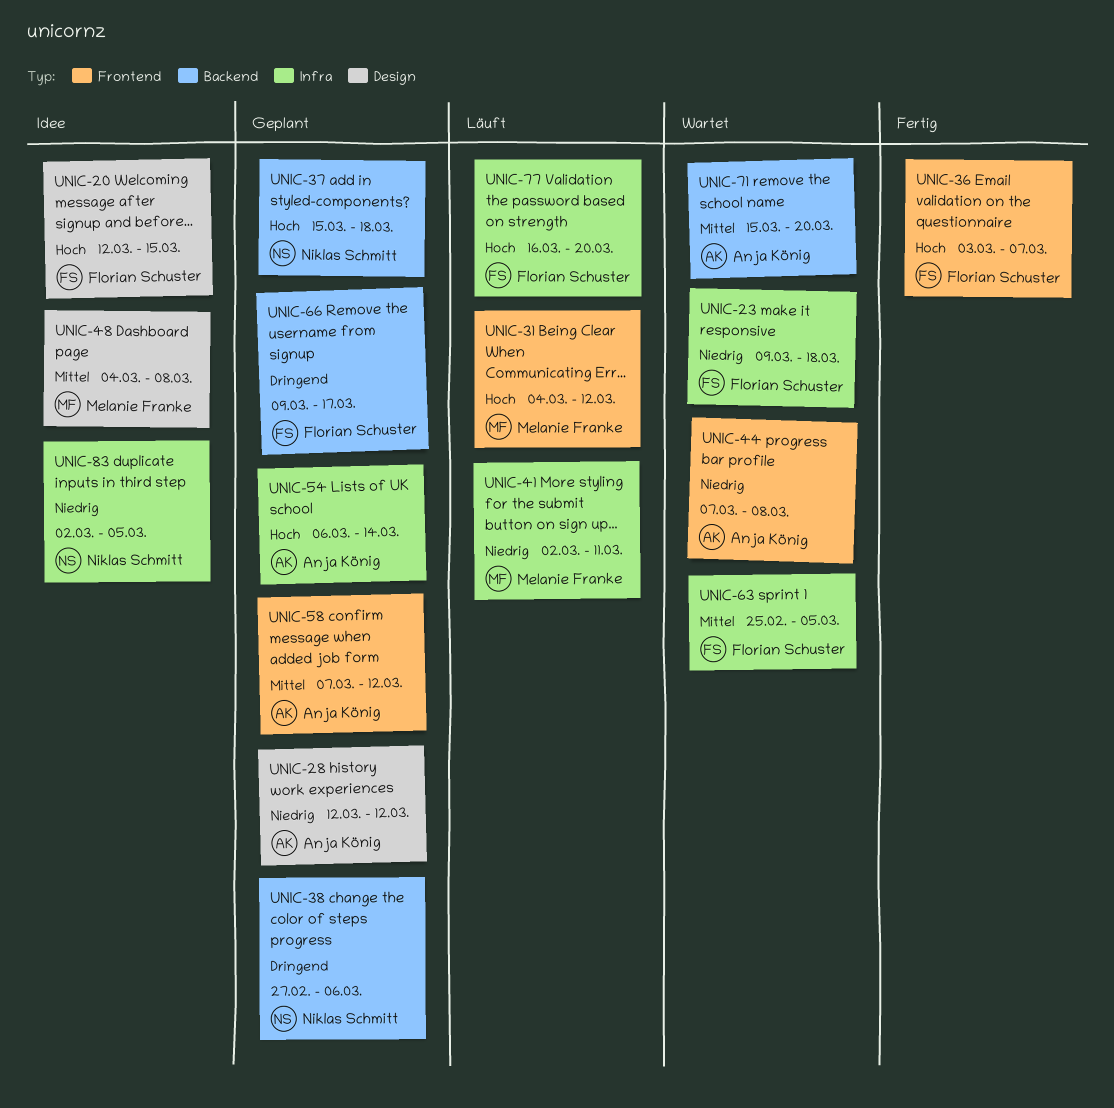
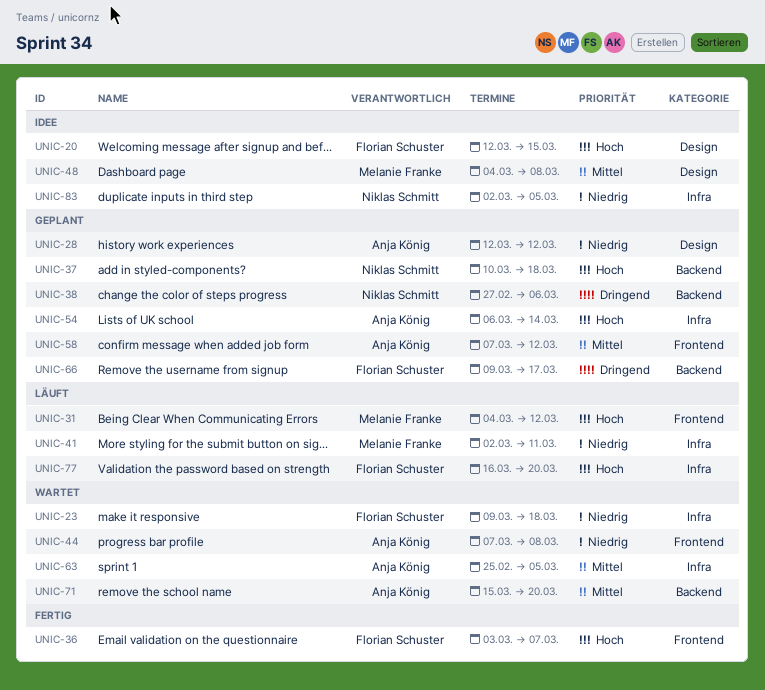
UNIC-37, start: Mar 15 -> Mar 10
UNIC-63, owner: Florian Schuster -> Anja König

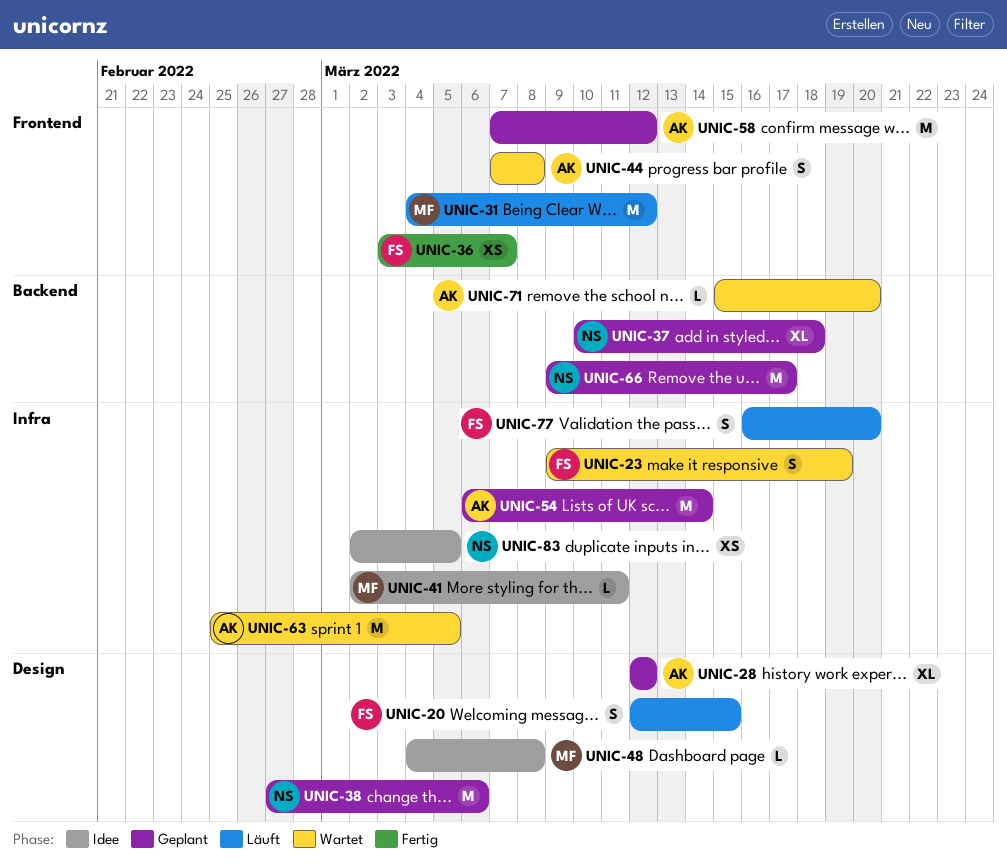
UNIC-20, status: Idee -> Läuft
UNIC-23, due: Mar 18 -> Mar 19
UNIC-38, label: Backend -> Design
UNIC-41, status: Läuft -> Idee
UNIC-66, owner: Florian Schuster -> Niklas Schmitt

